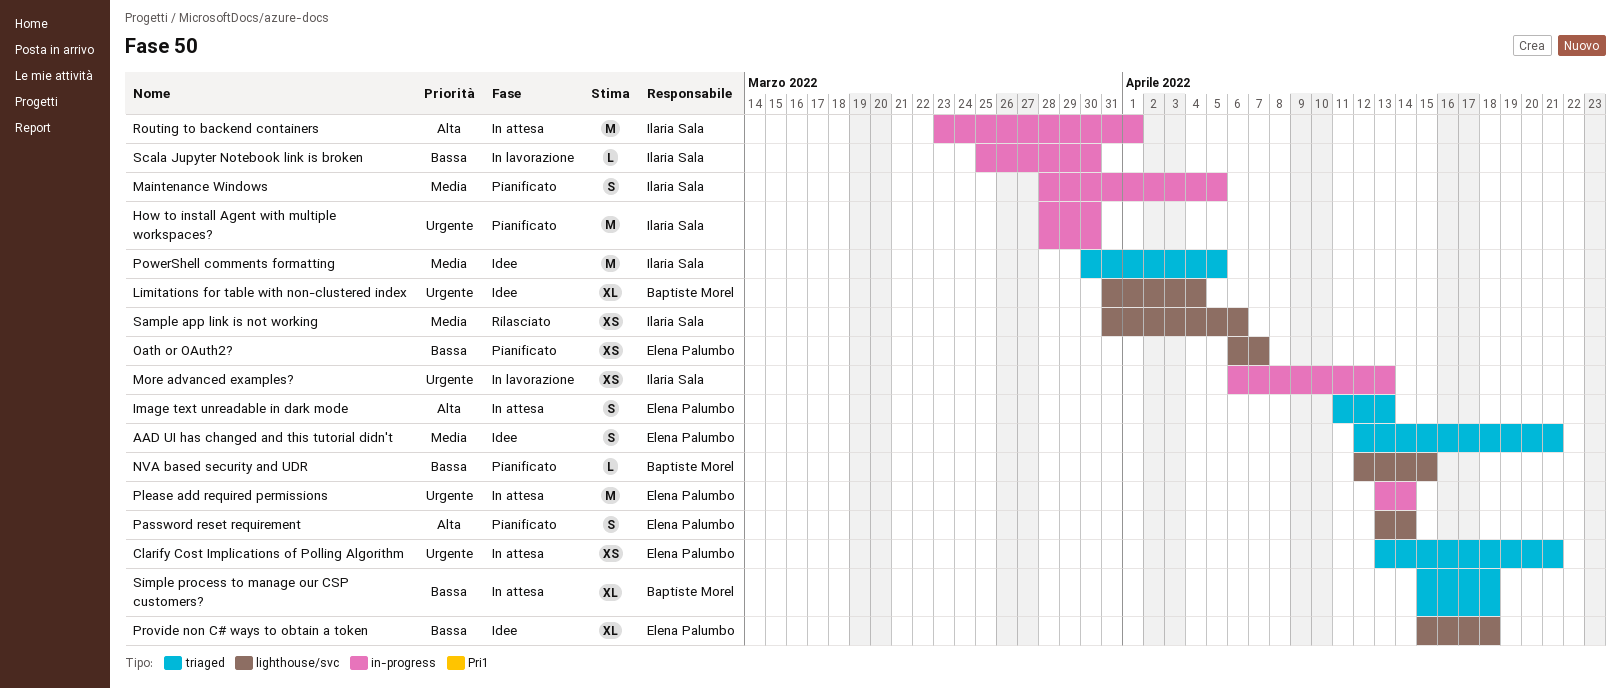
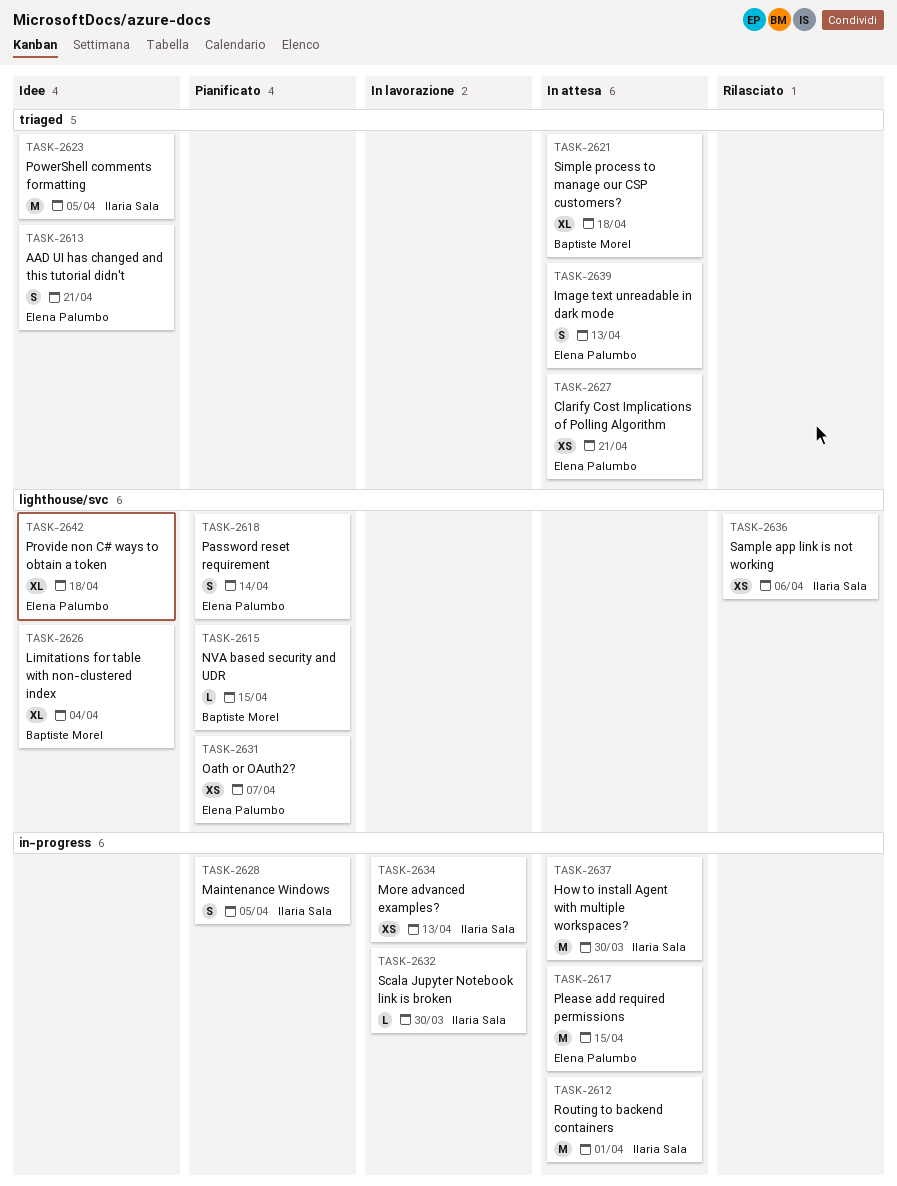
How to install Agent with multiple workspaces?, status: Pianificato -> In attesa
Please add required permissions, due: Apr 14 -> Apr 15

